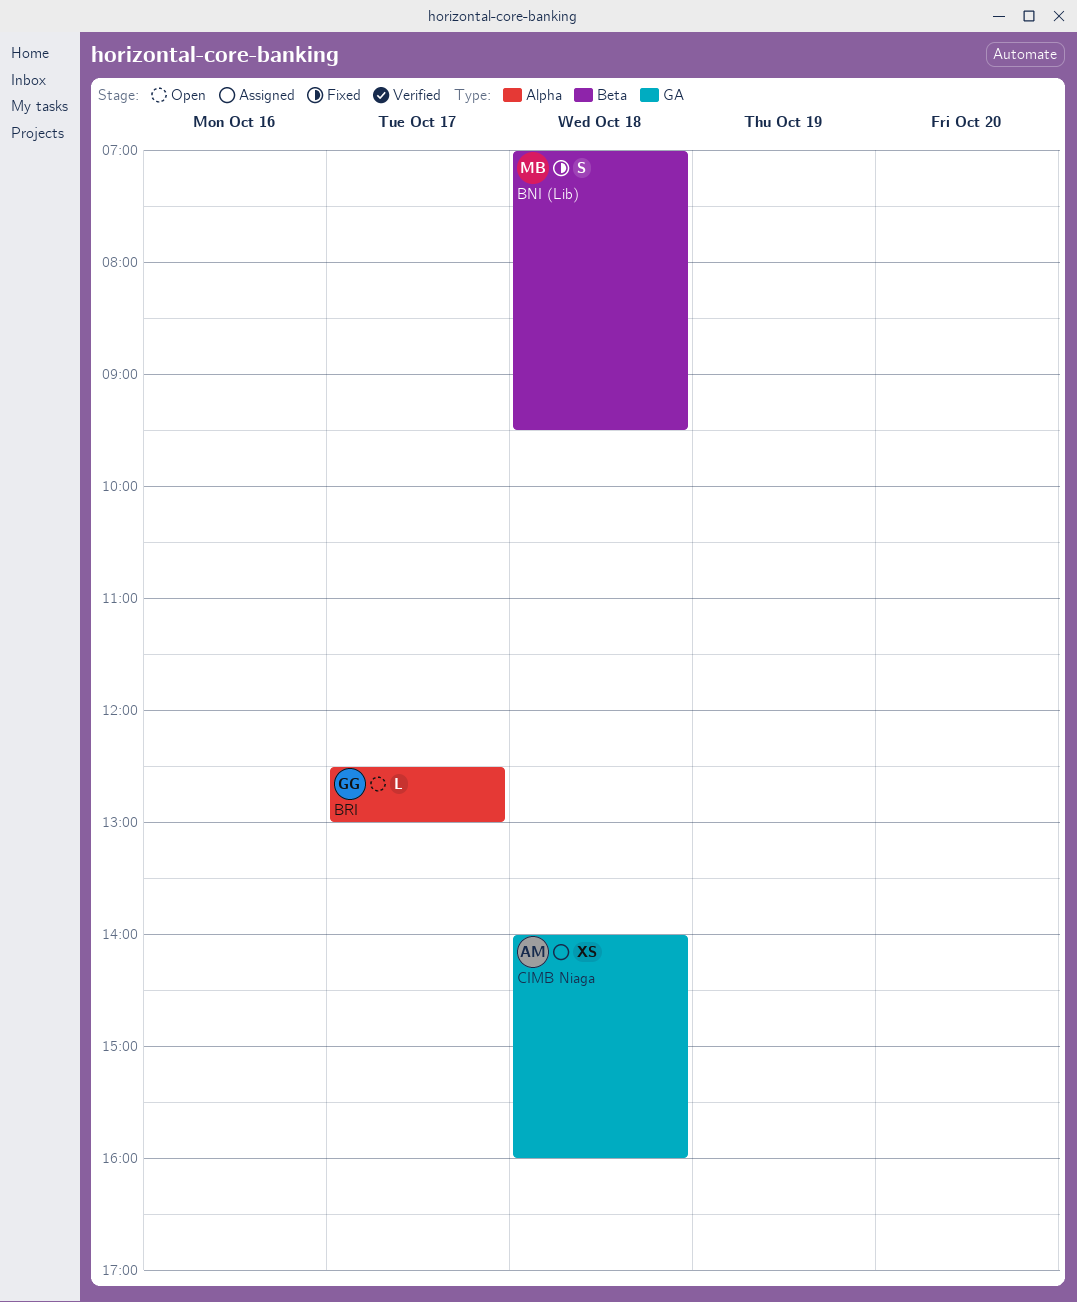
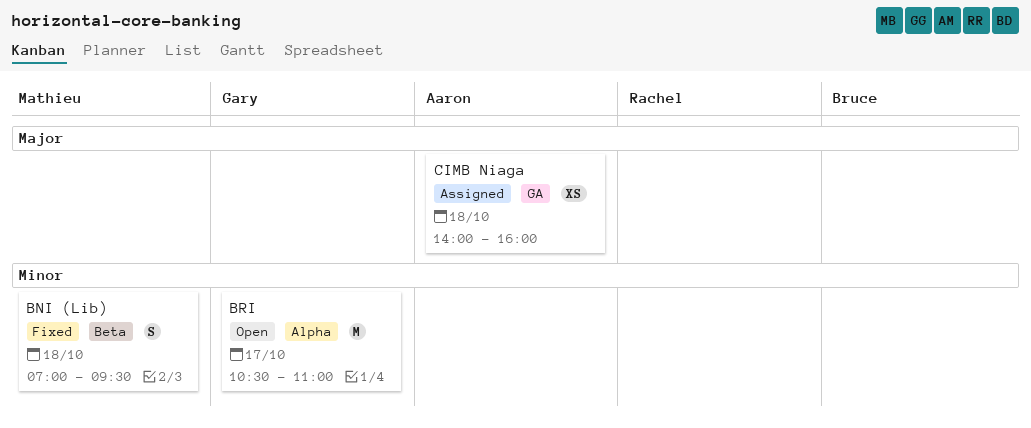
BRI, estimate: L -> M
BRI, begins: 12:30 -> 10:30
BRI, ends: 13:00 -> 11:00

